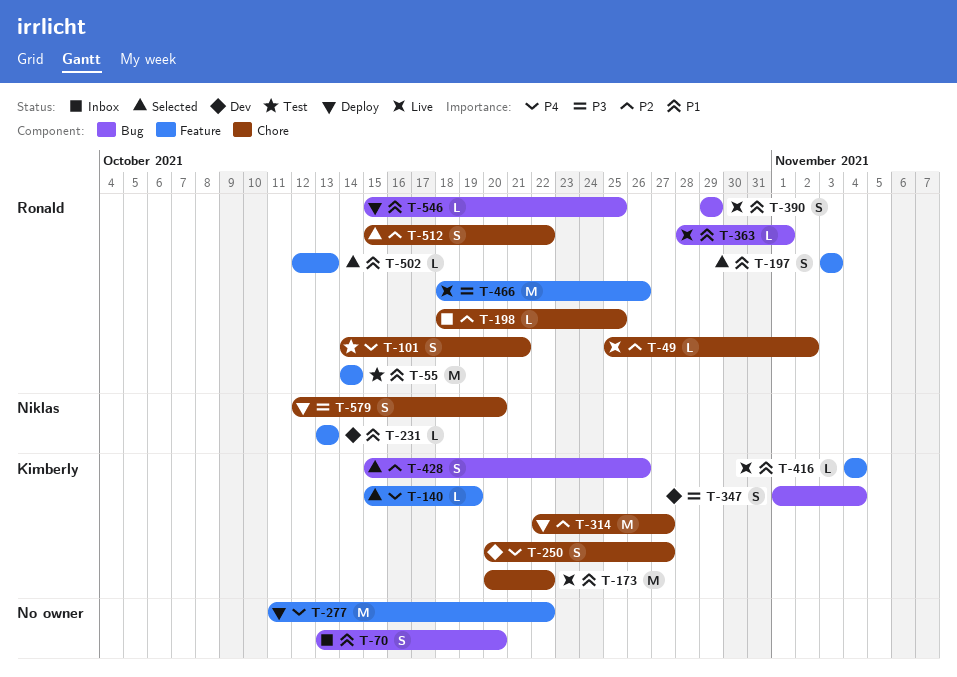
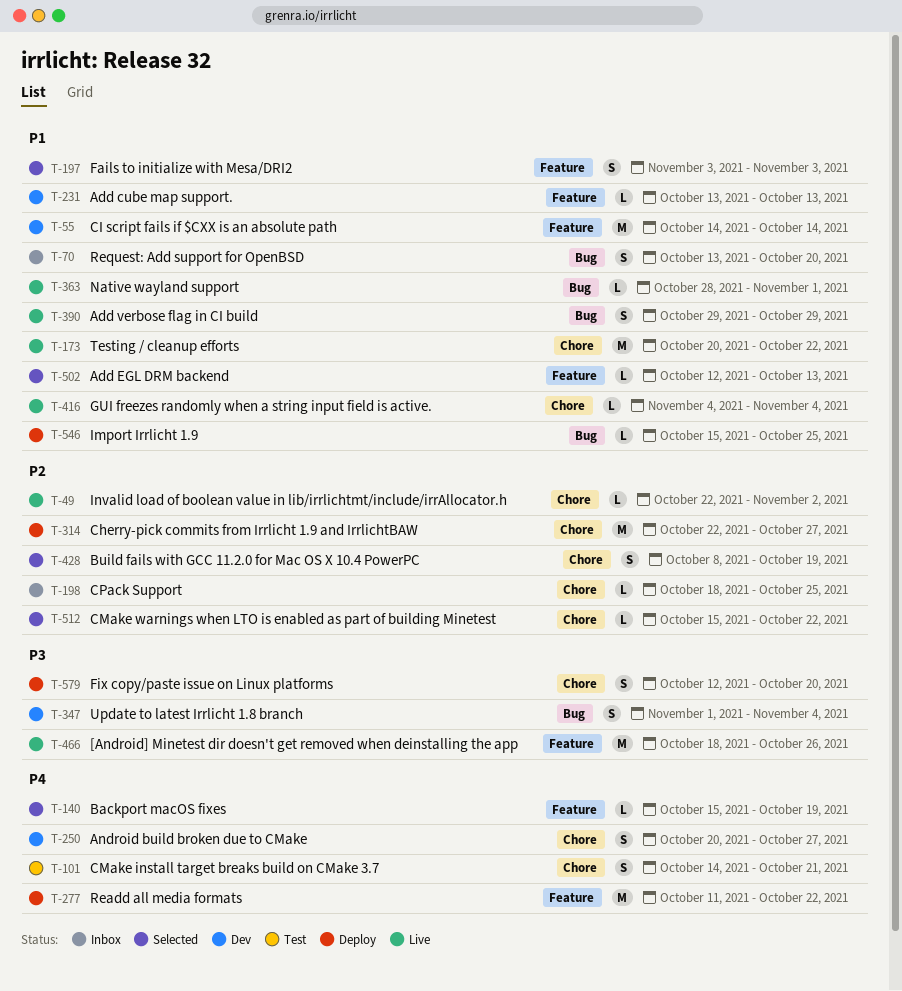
T-49, start: Oct 25 -> Oct 22
T-55, status: Test -> Dev
T-416, label: Feature -> Chore
T-428, label: Bug -> Chore
T-428, start: Oct 15 -> Oct 8
T-428, due: Oct 26 -> Oct 19
T-512, estimate: S -> L

